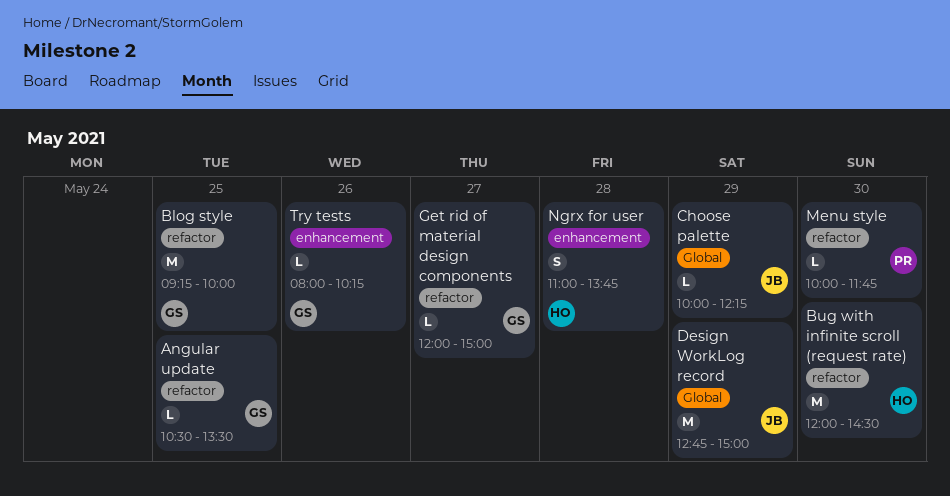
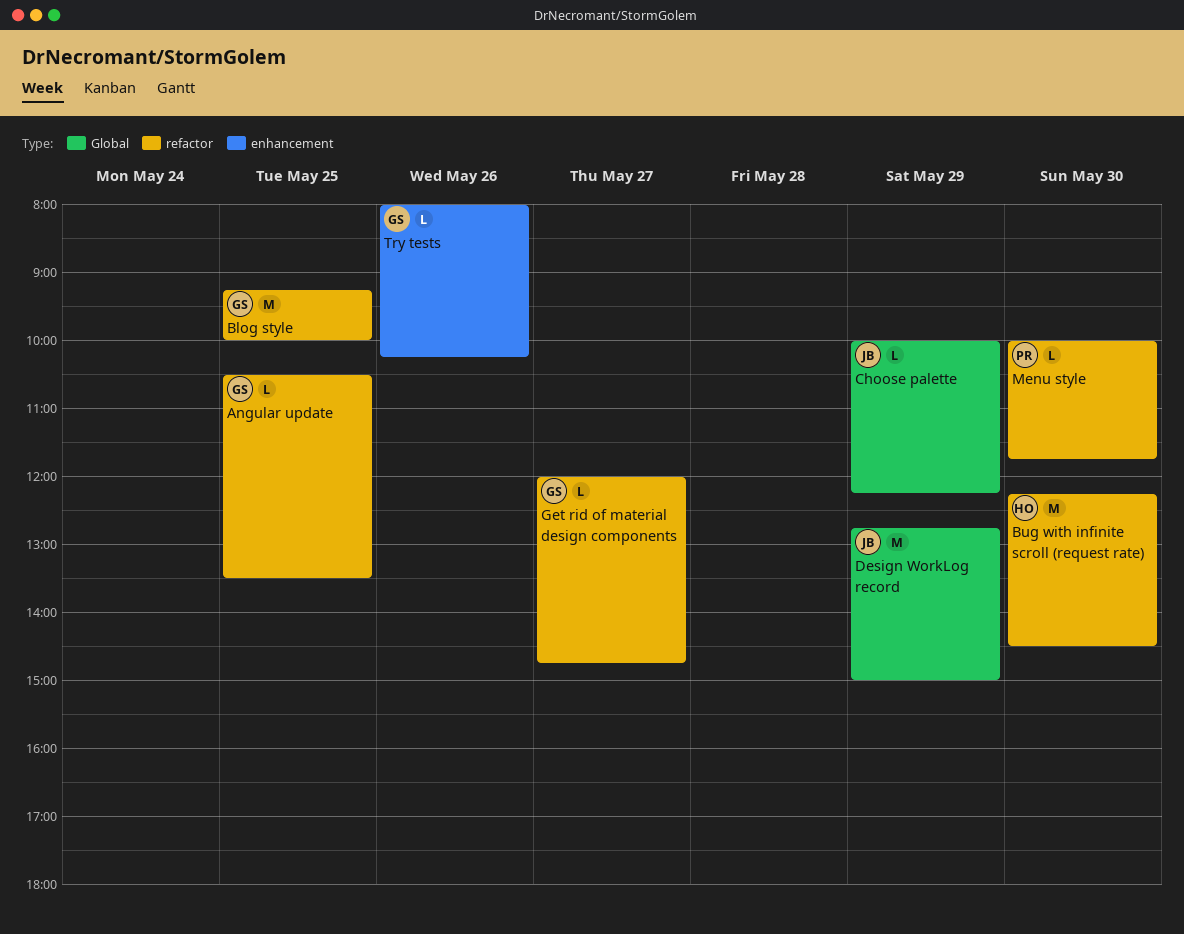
Bug with infinite scroll (request rate), begins: 12:00 -> 12:15
Get rid of material design components, ends: 15:00 -> 14:45
Ngrx for user: present -> none

